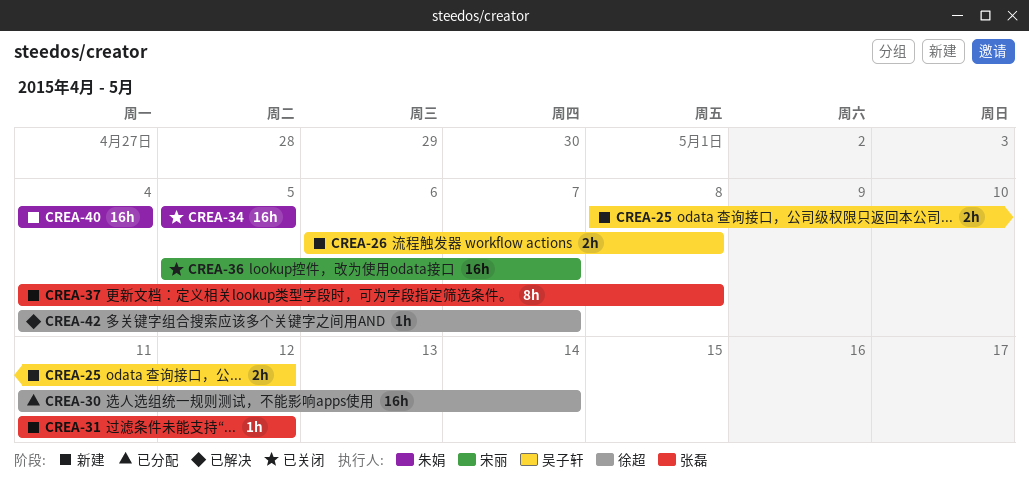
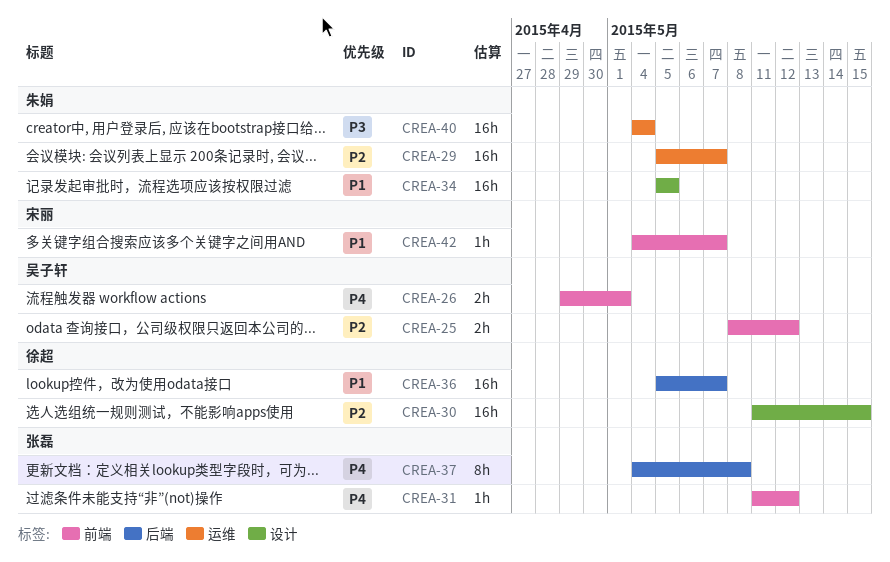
CREA-26, start: May 6 -> Apr 29
CREA-26, due: May 8 -> May 1
CREA-29: none -> present
CREA-30, due: May 14 -> May 15
CREA-36, owner: 宋丽 -> 徐超
CREA-42, owner: 徐超 -> 宋丽

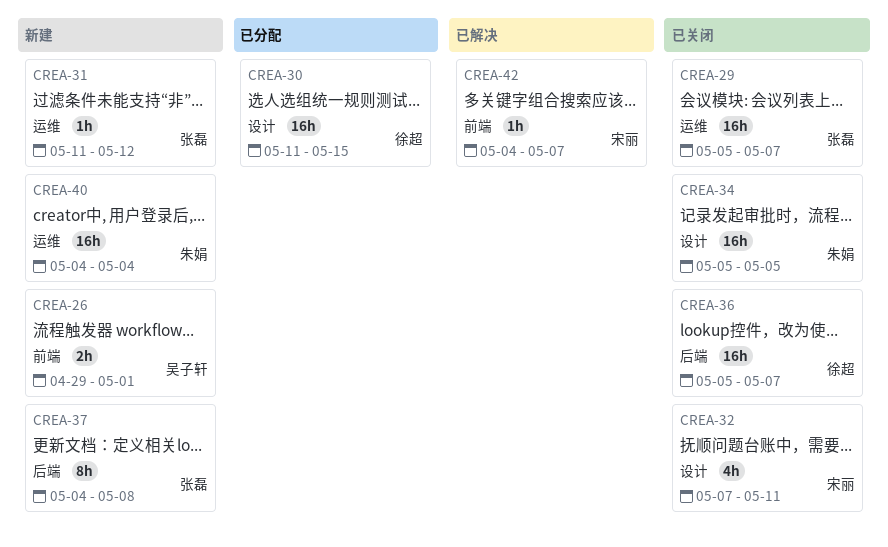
CREA-25: present -> none
CREA-29, owner: 朱娟 -> 张磊
CREA-31, label: 前端 -> 运维
CREA-32: none -> present

